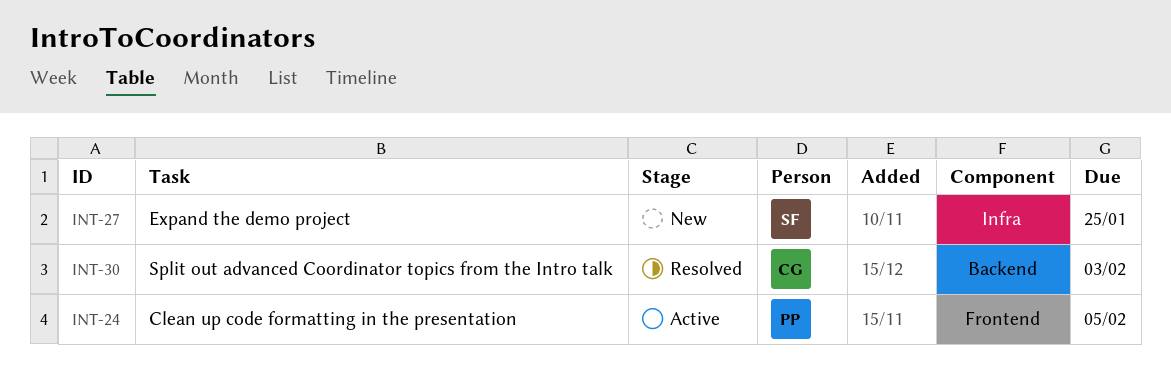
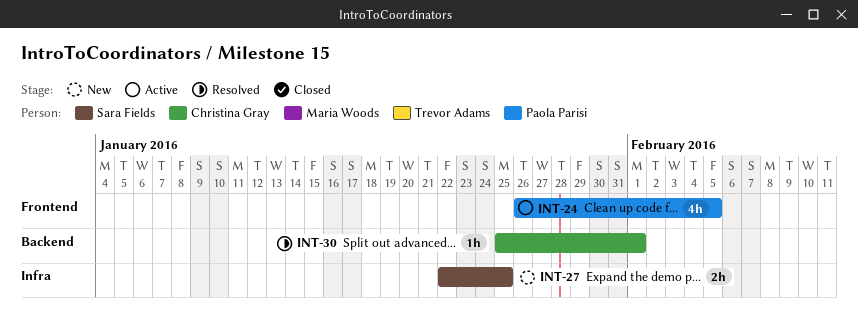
INT-30, due: Feb 3 -> Feb 1

